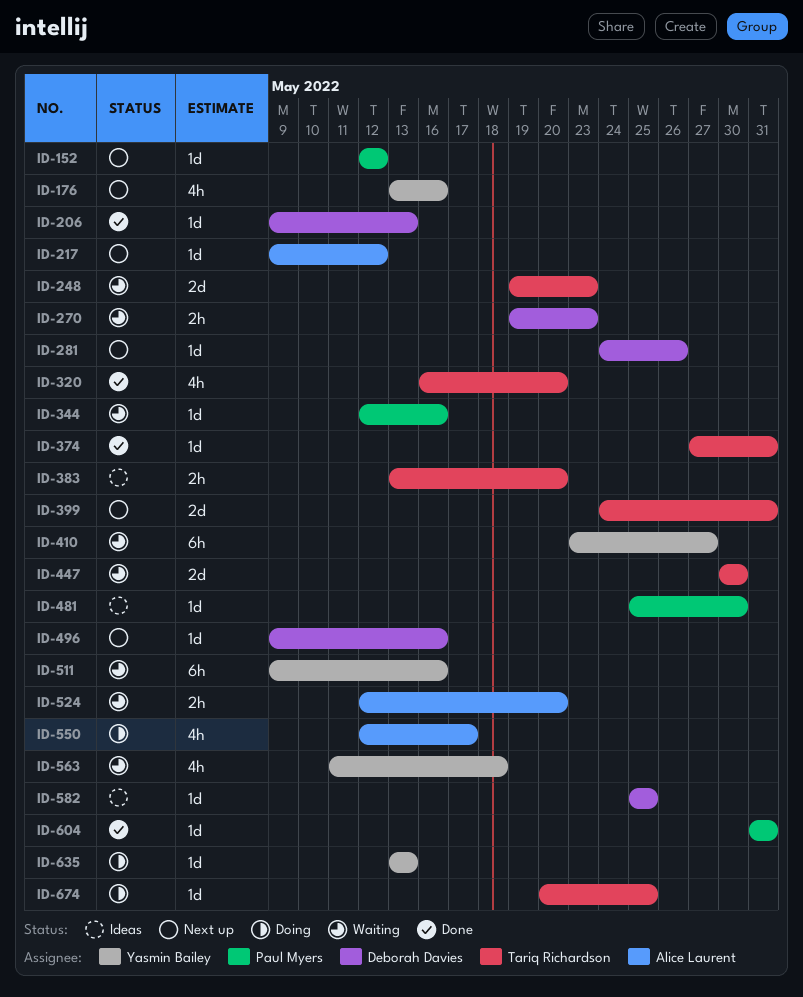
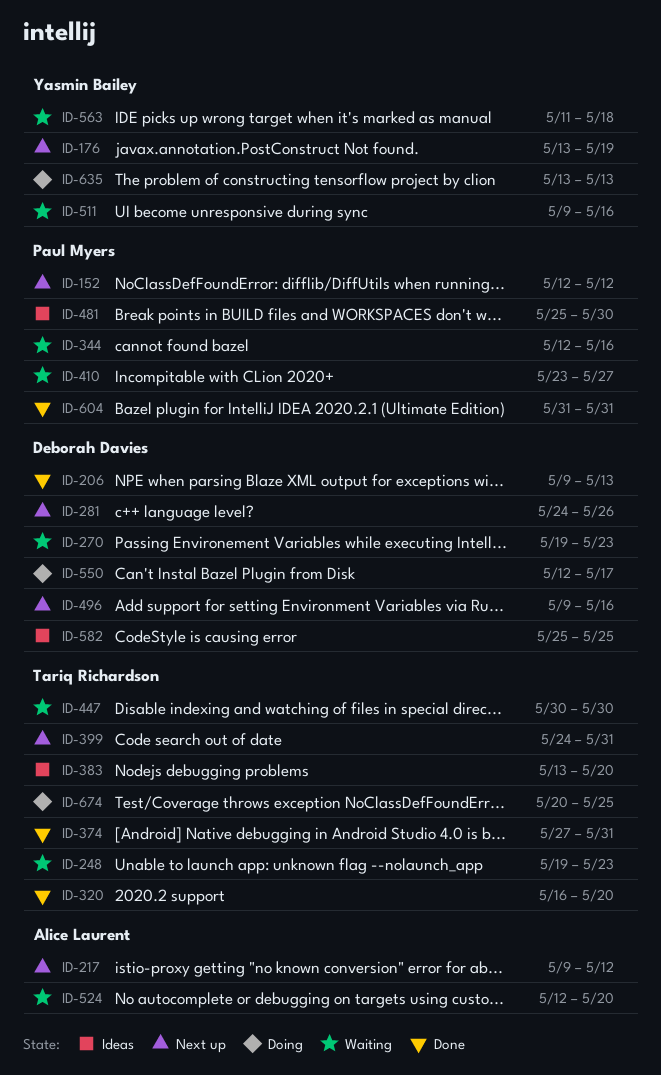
ID-176, due: May 16 -> May 19
ID-410, owner: Yasmin Bailey -> Paul Myers
ID-550, owner: Alice Laurent -> Deborah Davies

